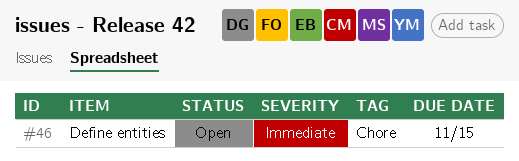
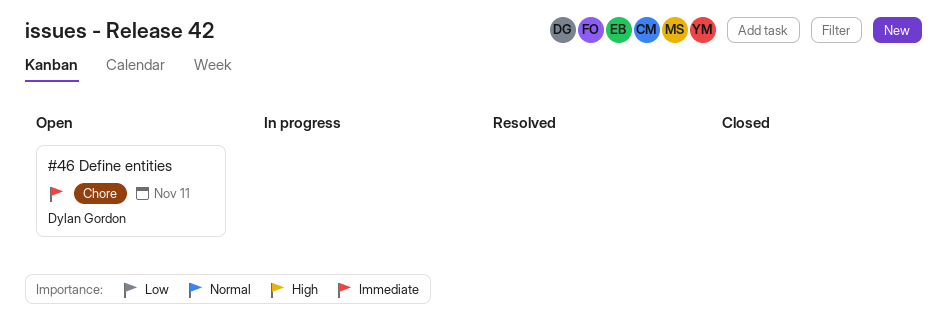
#46, due: Nov 15 -> Nov 11

